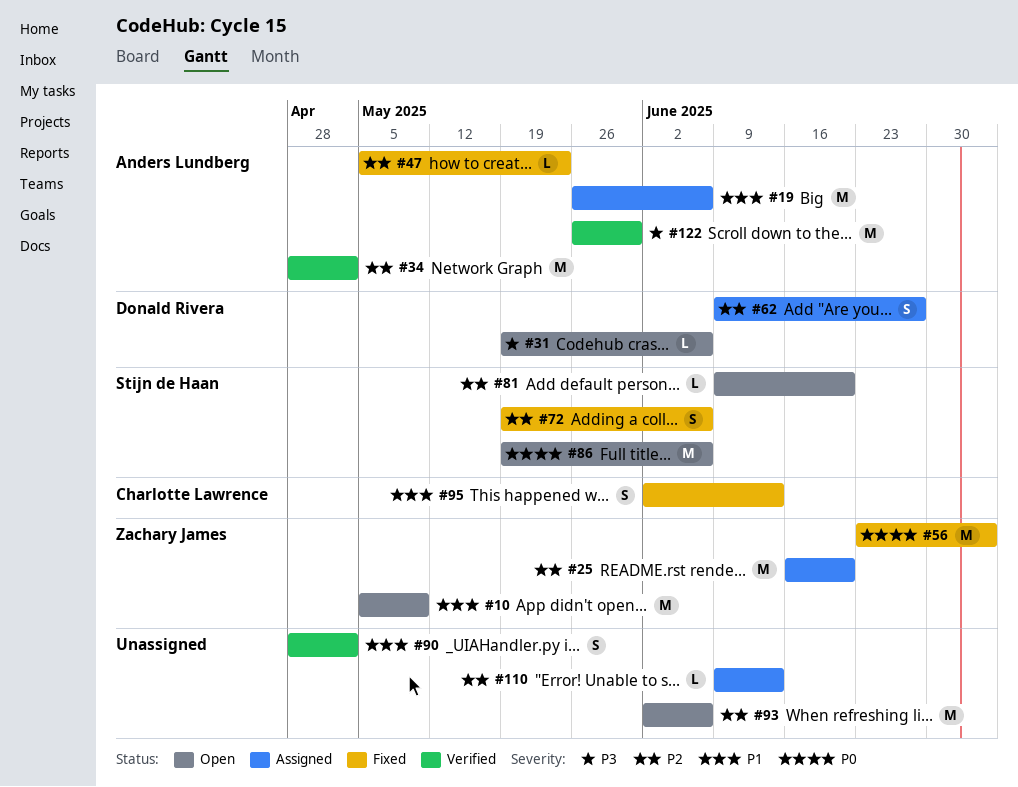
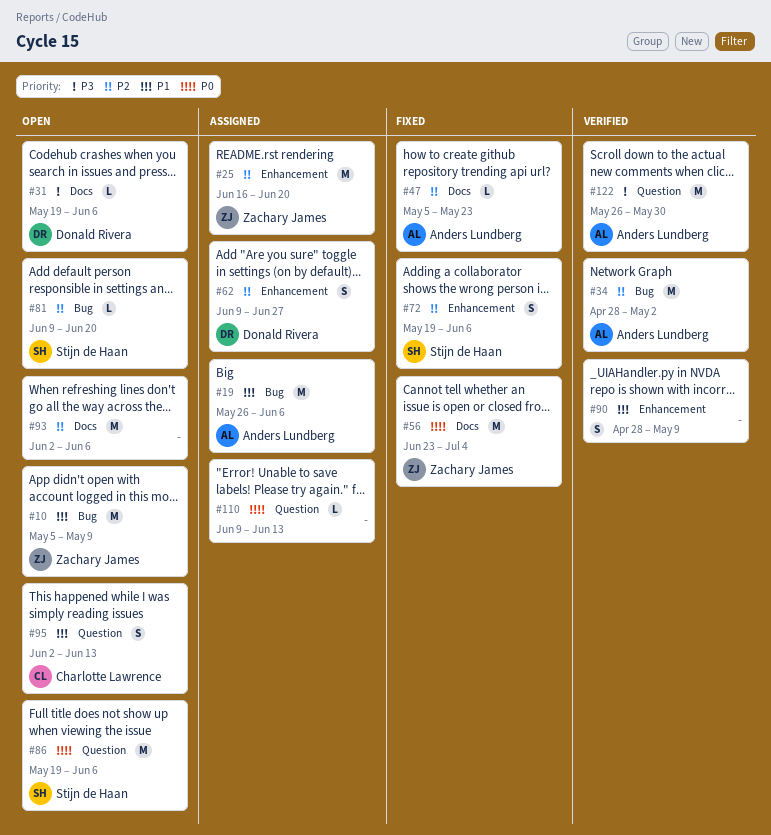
#90, due: May 2 -> May 9
#95, status: Fixed -> Open
#110, priority: P2 -> P0

